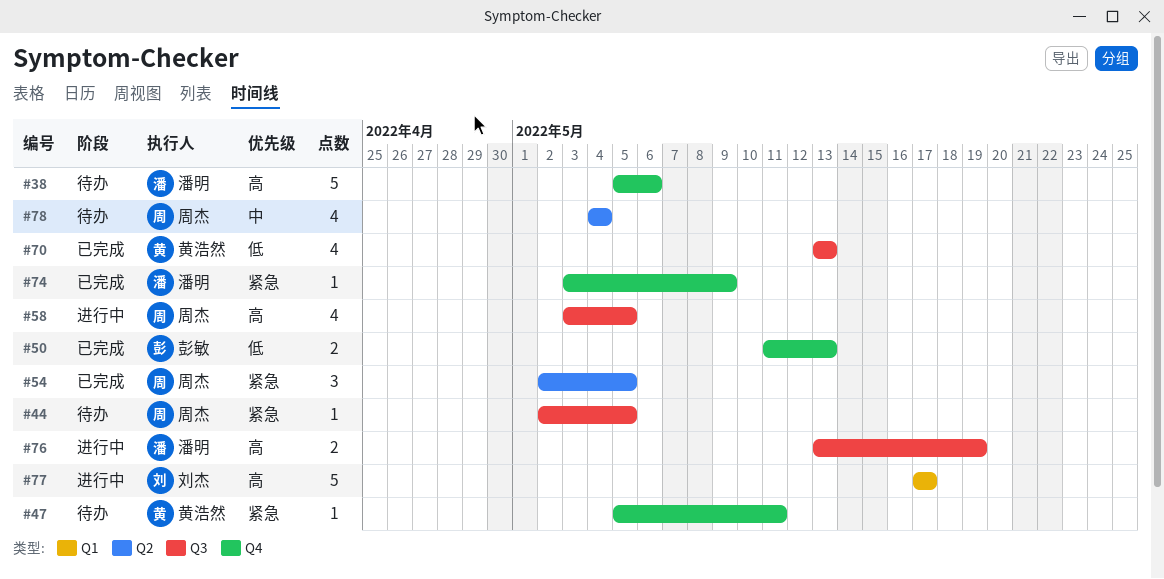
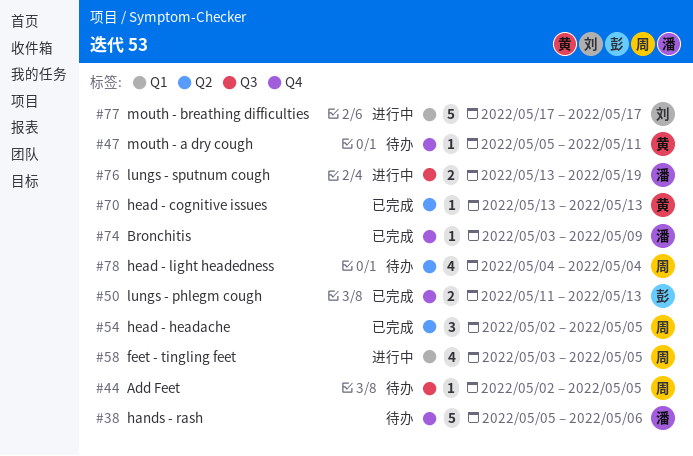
#58, label: Q3 -> Q1
#70, label: Q3 -> Q2
#70, estimate: 4 -> 1

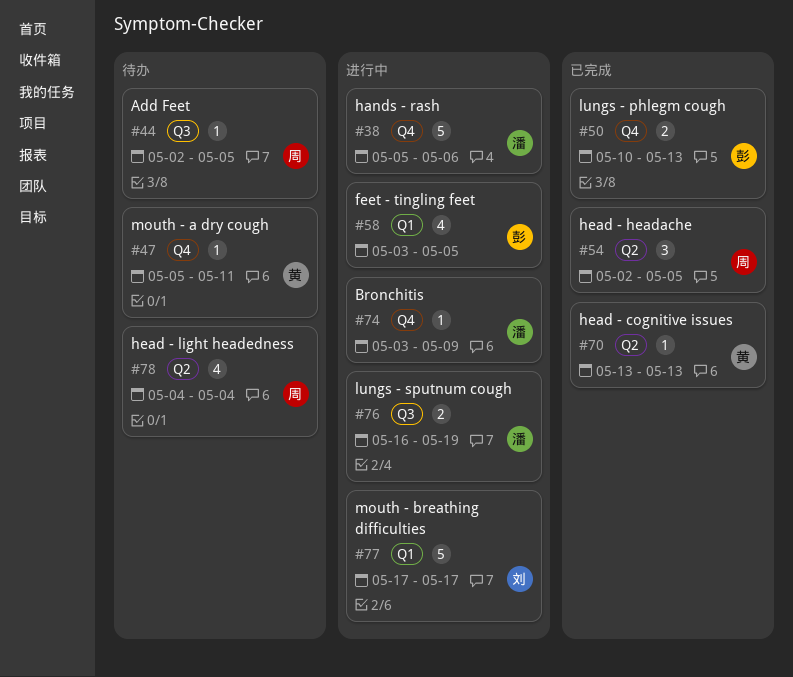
#38, status: 待办 -> 进行中
#50, start: May 11 -> May 10
#58, owner: 周 -> 彭
#74, status: 已完成 -> 进行中
#76, start: May 13 -> May 16

